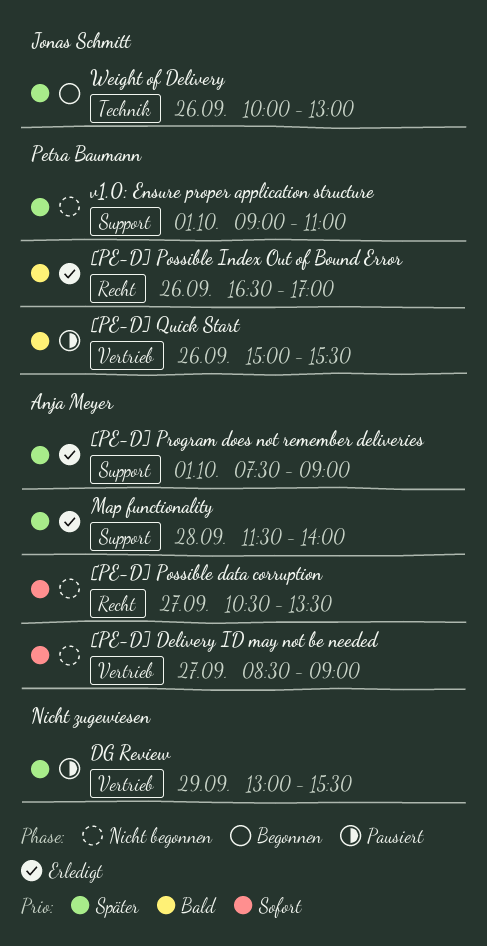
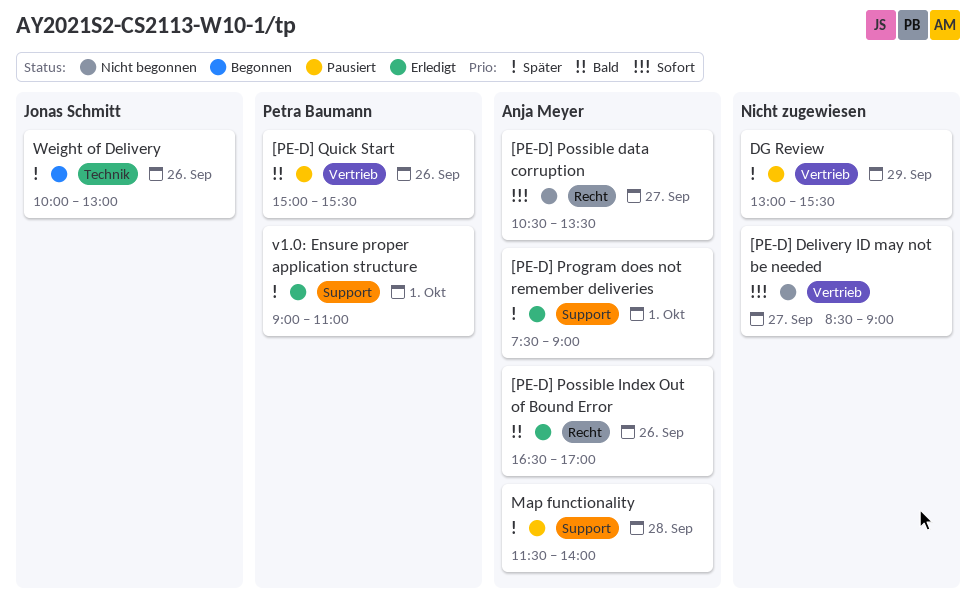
[PE-D] Delivery ID may not be needed, owner: Anja Meyer -> none
[PE-D] Possible Index Out of Bound Error, owner: Petra Baumann -> Anja Meyer
Map functionality, status: Erledigt -> Pausiert
v1.0: Ensure proper application structure, status: Nicht begonnen -> Erledigt

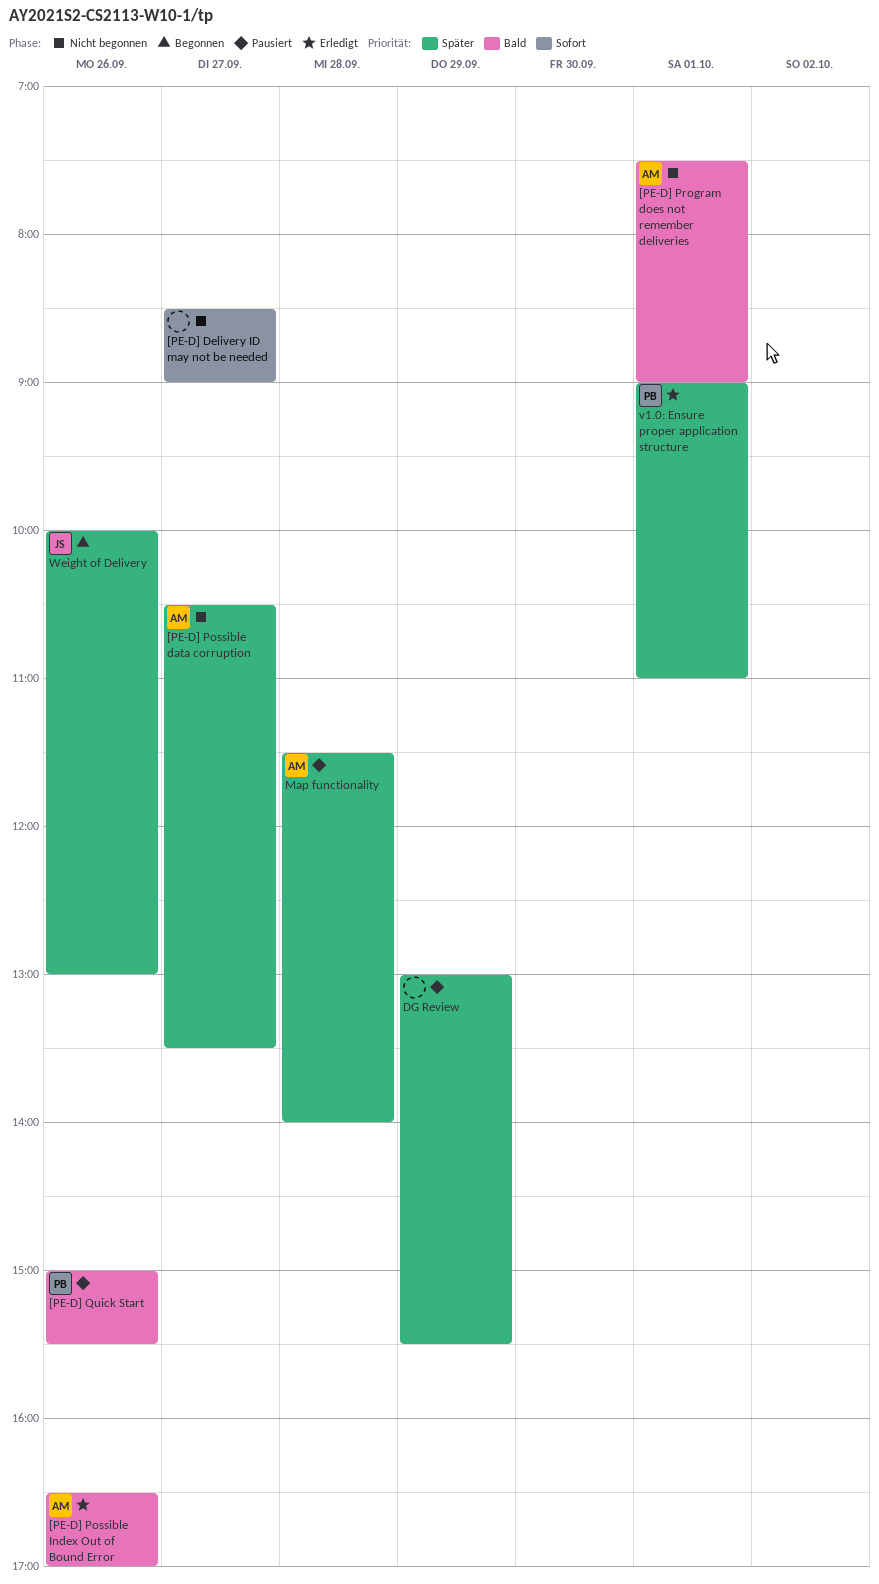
[PE-D] Possible data corruption, priority: Sofort -> Später
[PE-D] Program does not remember deliveries, status: Erledigt -> Nicht begonnen
[PE-D] Program does not remember deliveries, priority: Später -> Bald

